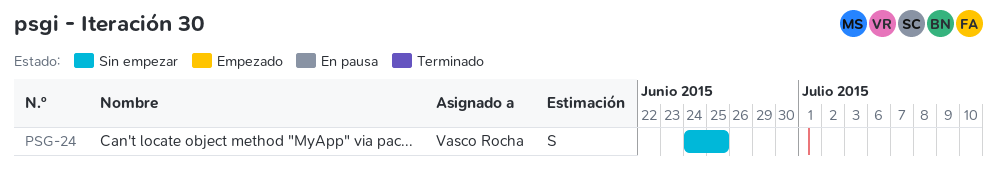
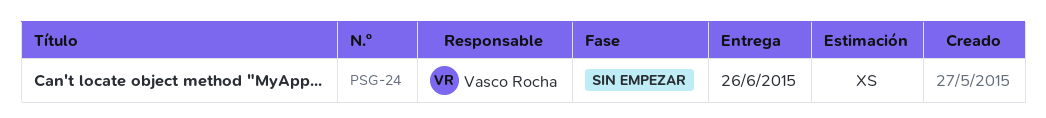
PSG-24, estimate: S -> XS
PSG-24, due: Jun 25 -> Jun 26

